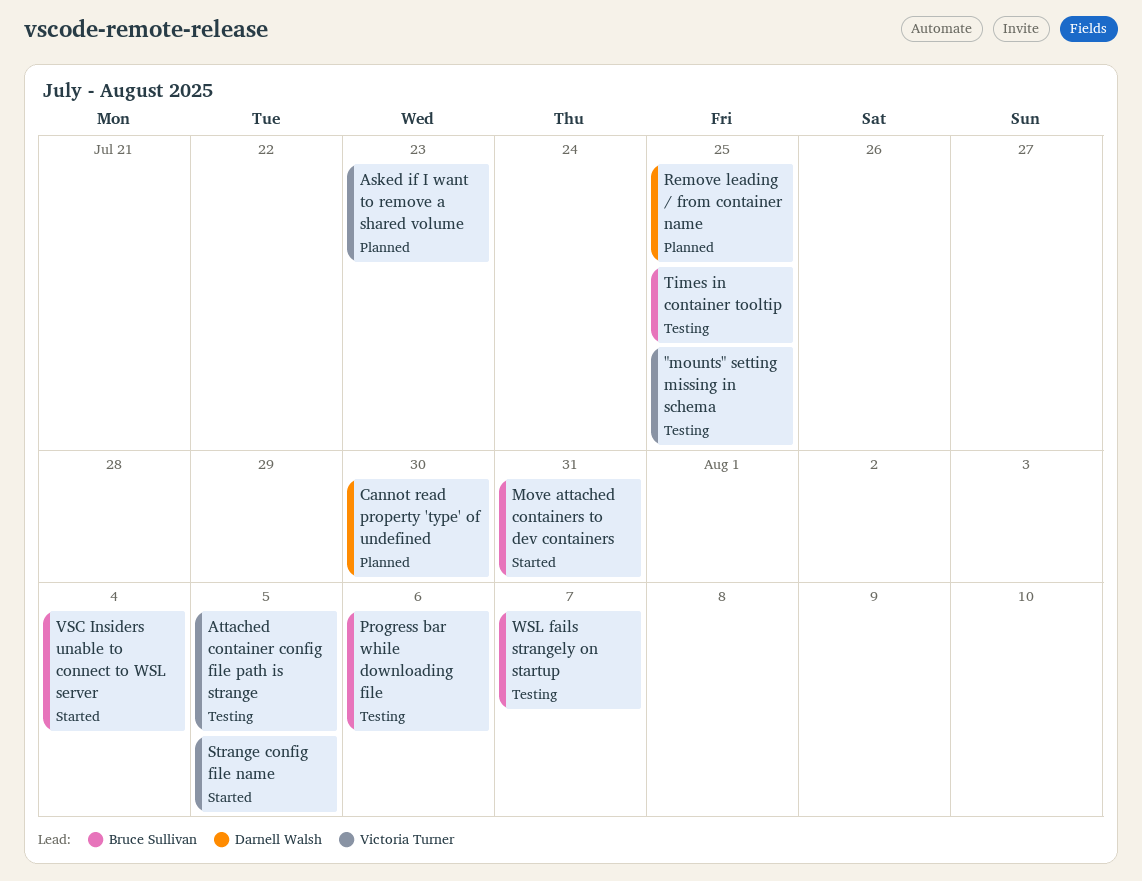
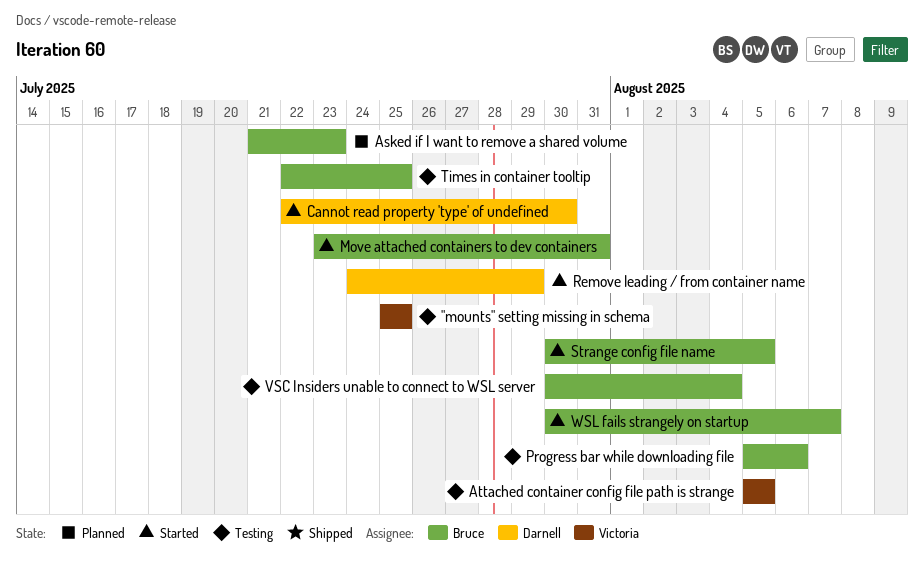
Asked if I want to remove a shared volume, owner: Victoria Turner -> Bruce Sullivan
Cannot read property 'type' of undefined, status: Planned -> Started
Remove leading / from container name, status: Planned -> Started
Remove leading / from container name, due: Jul 25 -> Jul 29
Strange config file name, owner: Victoria Turner -> Bruce Sullivan
VSC Insiders unable to connect to WSL server, status: Started -> Testing
WSL fails strangely on startup, status: Testing -> Started

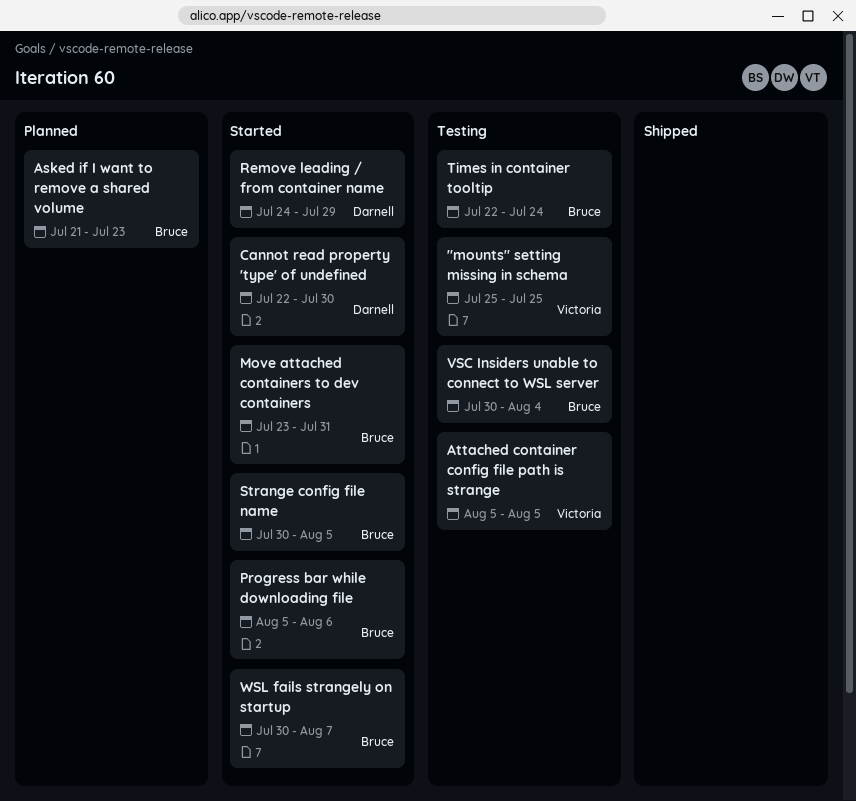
Progress bar while downloading file, status: Testing -> Started
Times in container tooltip, due: Jul 25 -> Jul 24

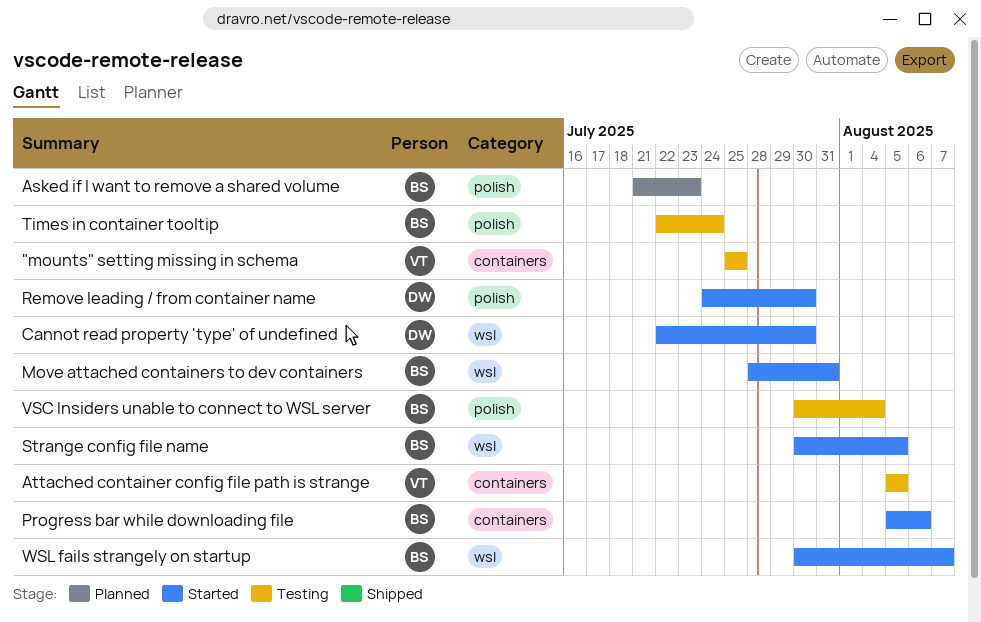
Move attached containers to dev containers, start: Jul 23 -> Jul 28
Remove leading / from container name, due: Jul 29 -> Jul 30

